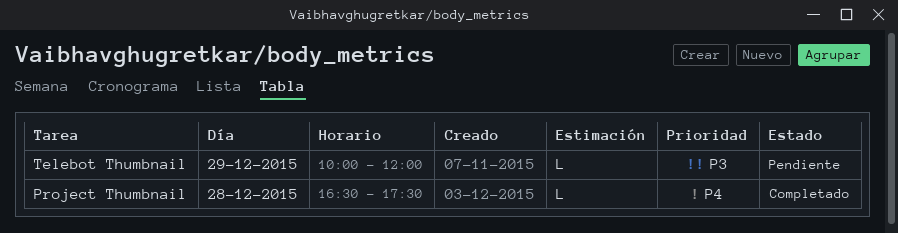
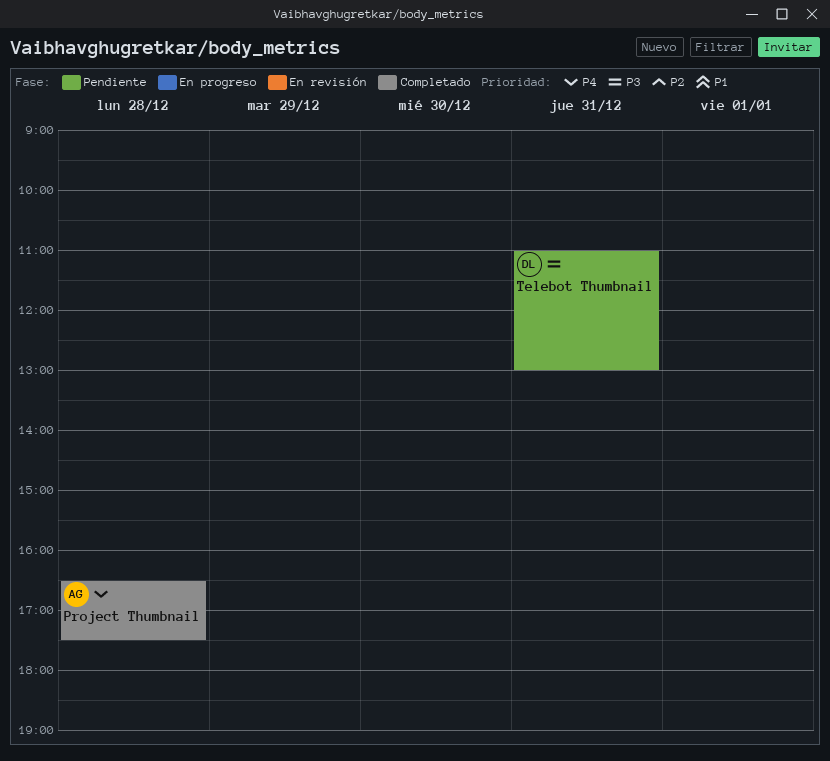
Telebot Thumbnail, day: Dec 29 -> Dec 31
Telebot Thumbnail, begins: 10:00 -> 11:00
Telebot Thumbnail, ends: 12:00 -> 13:00

